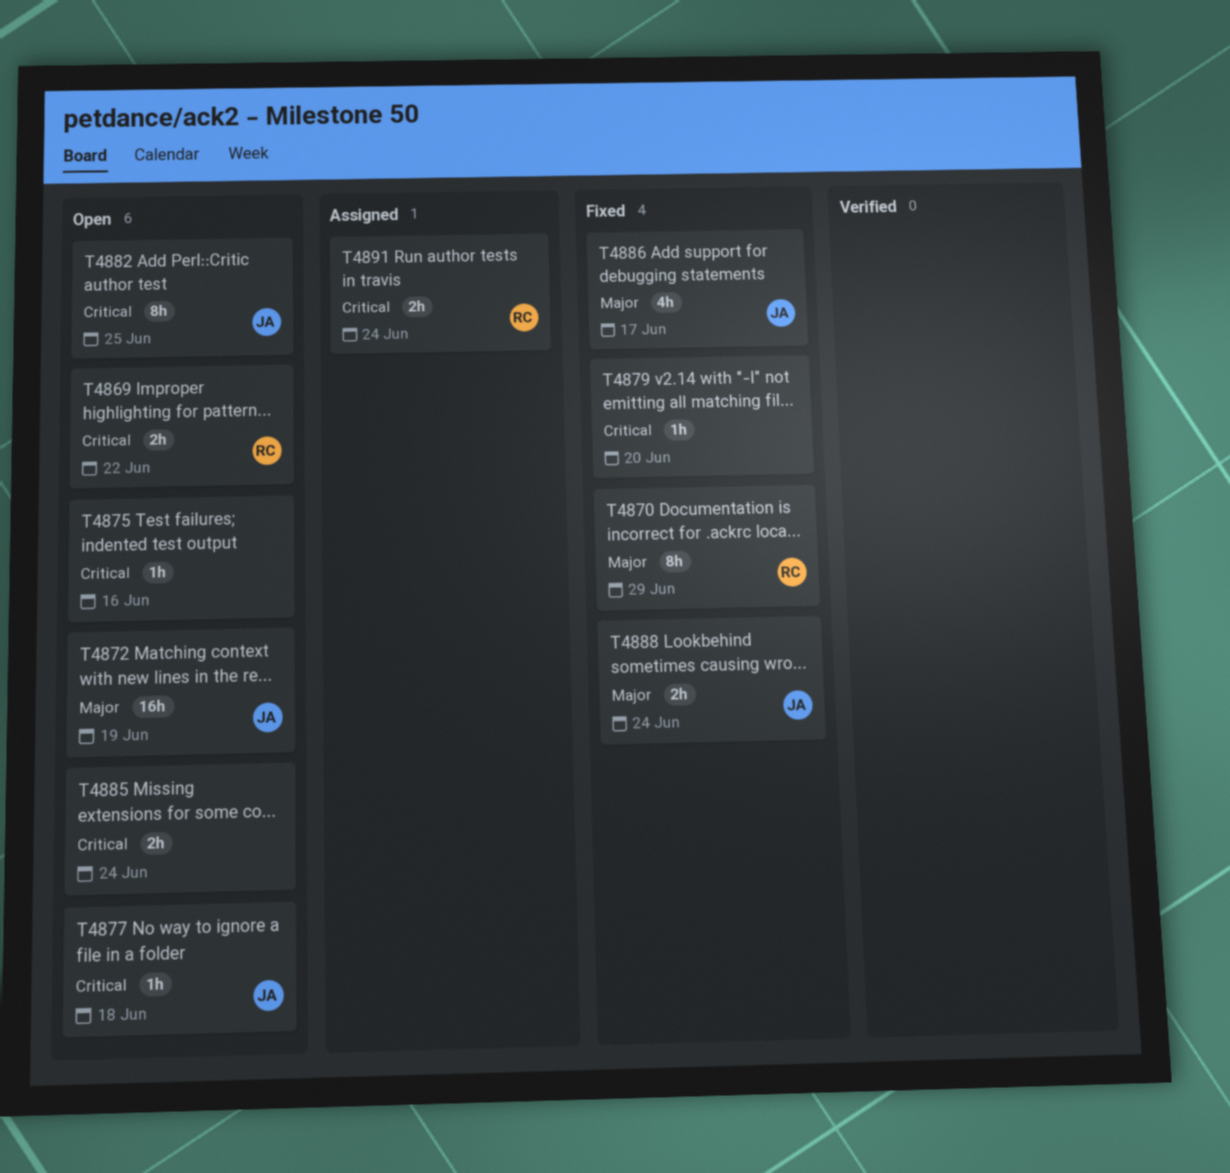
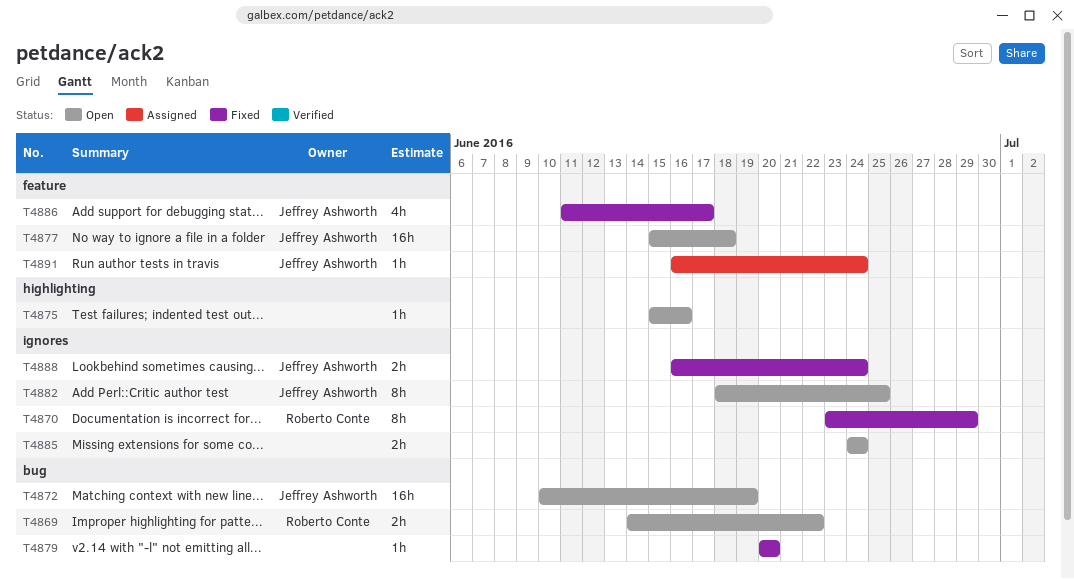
T4877, estimate: 1h -> 16h
T4891, owner: Roberto Conte -> Jeffrey Ashworth
T4891, estimate: 2h -> 1h

